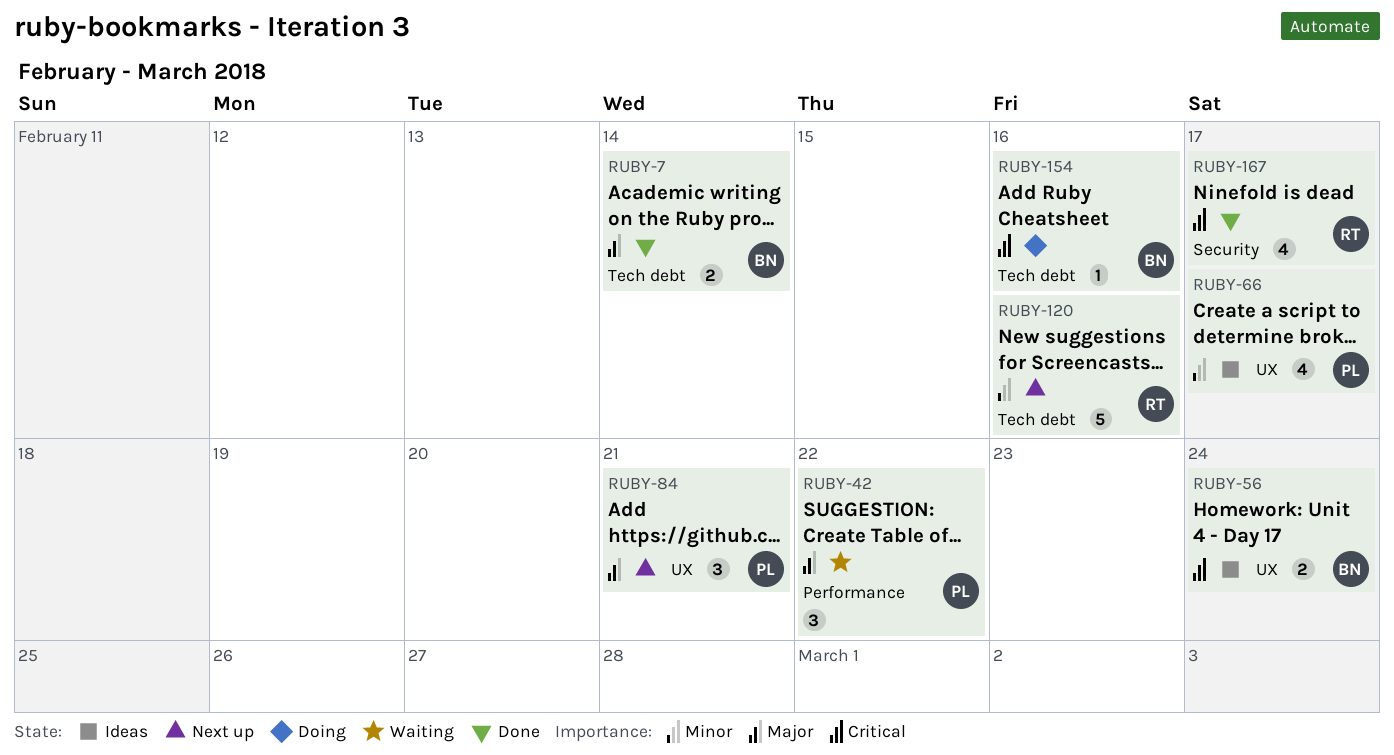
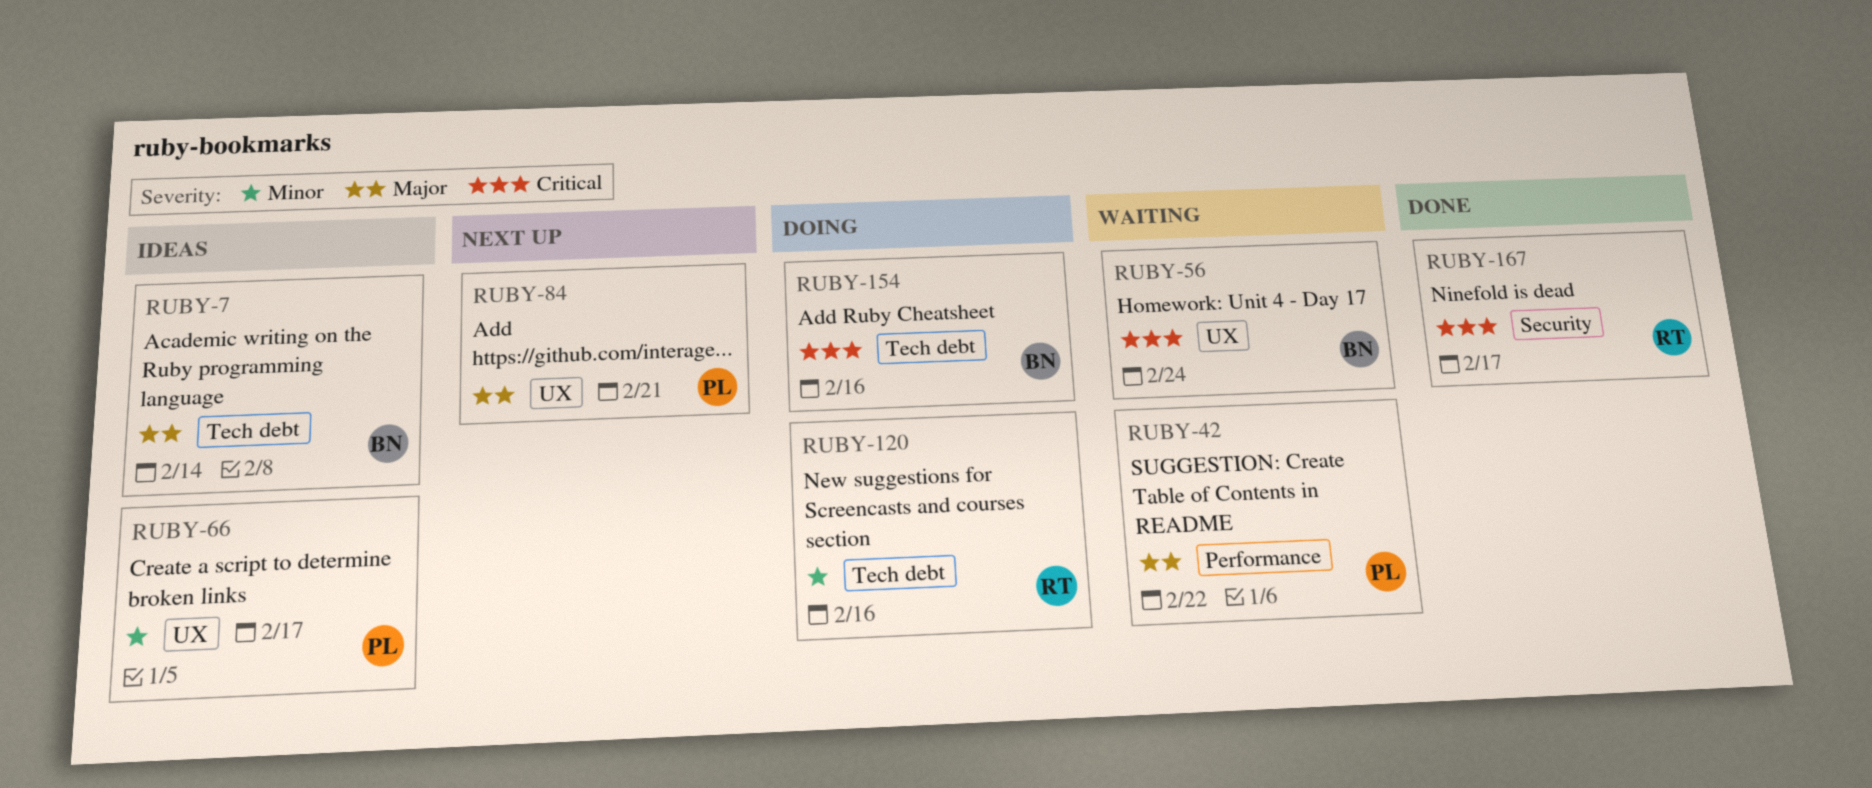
RUBY-7, status: Done -> Ideas
RUBY-56, status: Ideas -> Waiting
RUBY-120, status: Next up -> Doing

